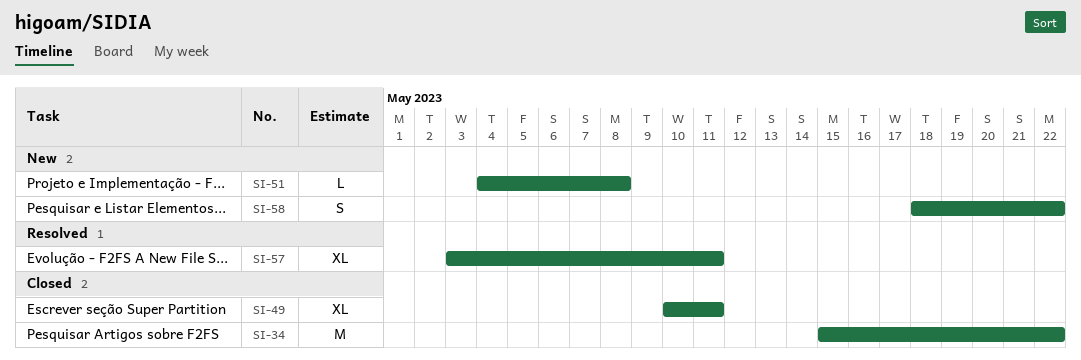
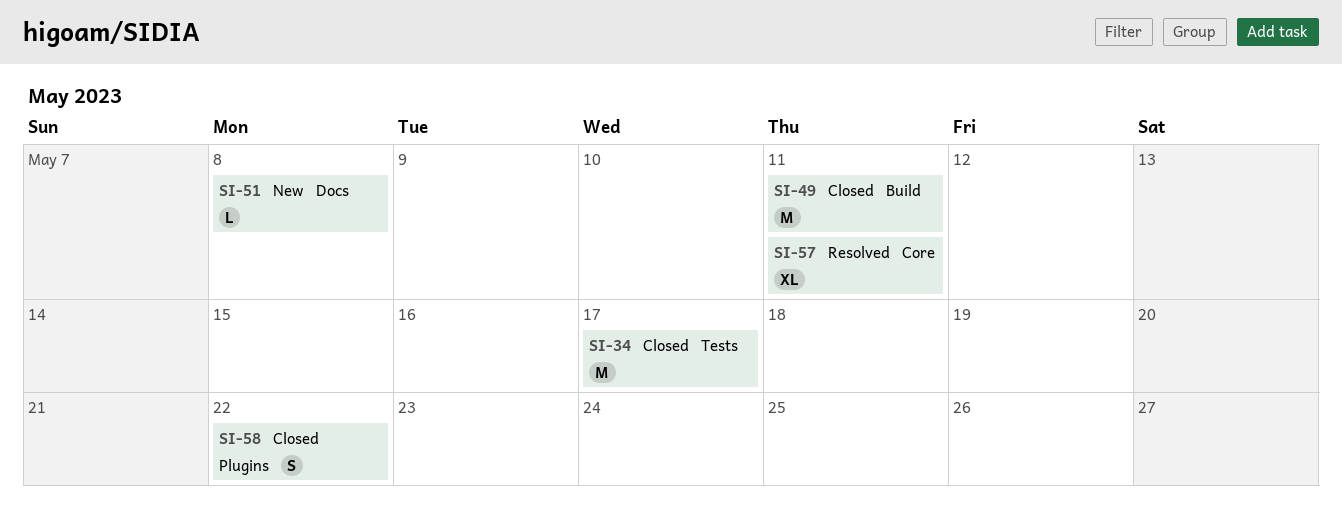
SI-34, due: May 22 -> May 17
SI-49, estimate: XL -> M
SI-58, status: New -> Closed

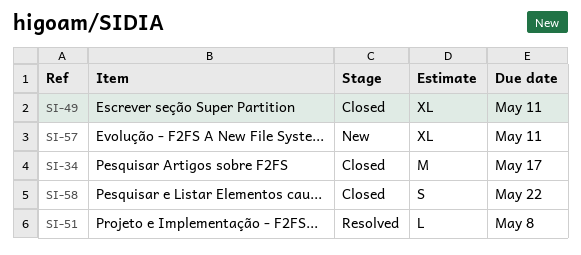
SI-49, estimate: M -> XL
SI-51, status: New -> Resolved
SI-57, status: Resolved -> New

